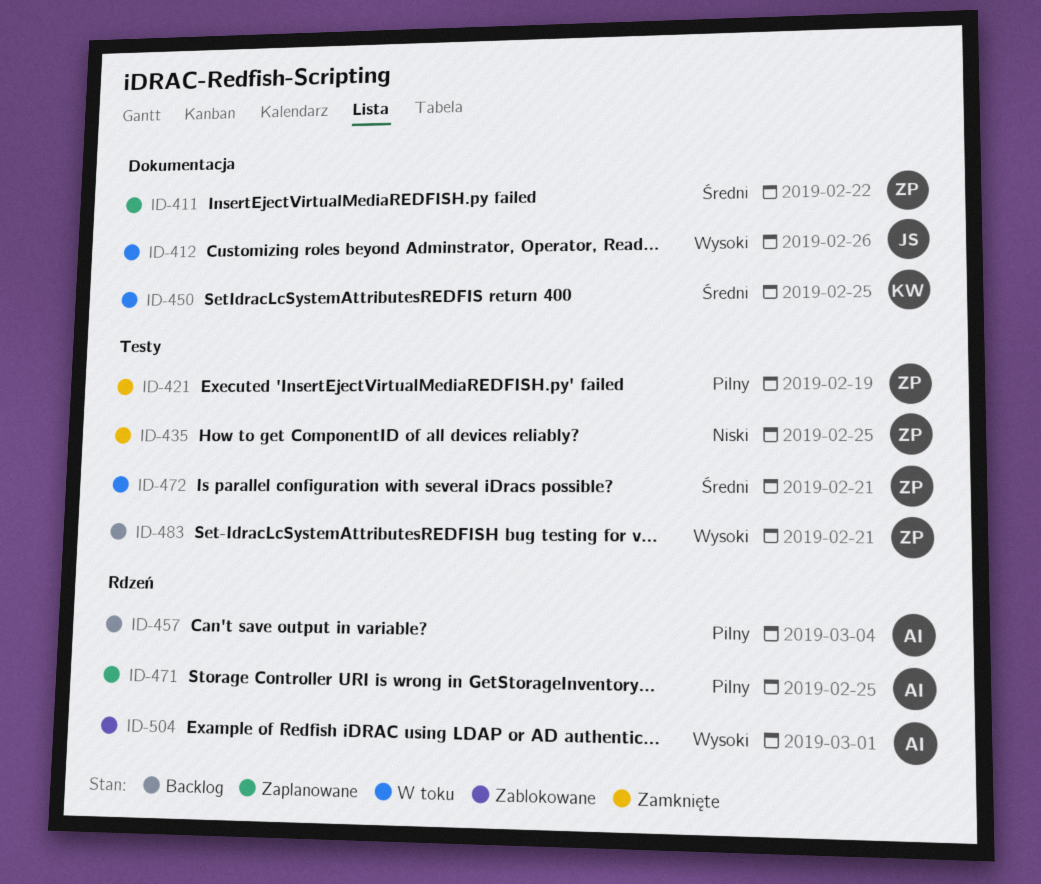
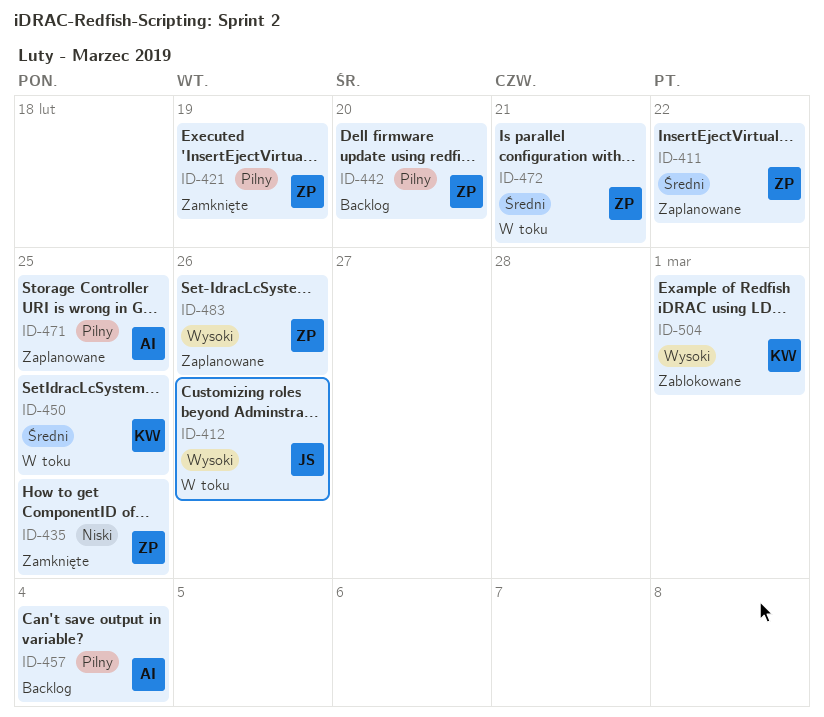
ID-442: none -> present
ID-483, status: Backlog -> Zaplanowane
ID-483, due: Feb 21 -> Feb 26
ID-504, owner: AI -> KW

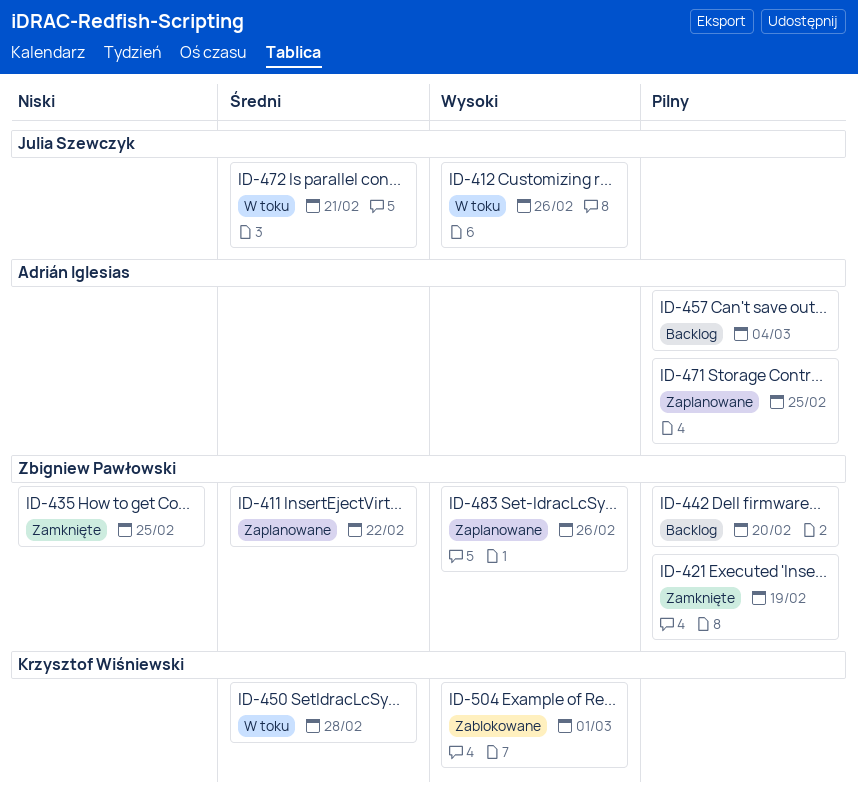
ID-450, due: Feb 25 -> Feb 28
ID-472, owner: Zbigniew Pawłowski -> Julia Szewczyk

